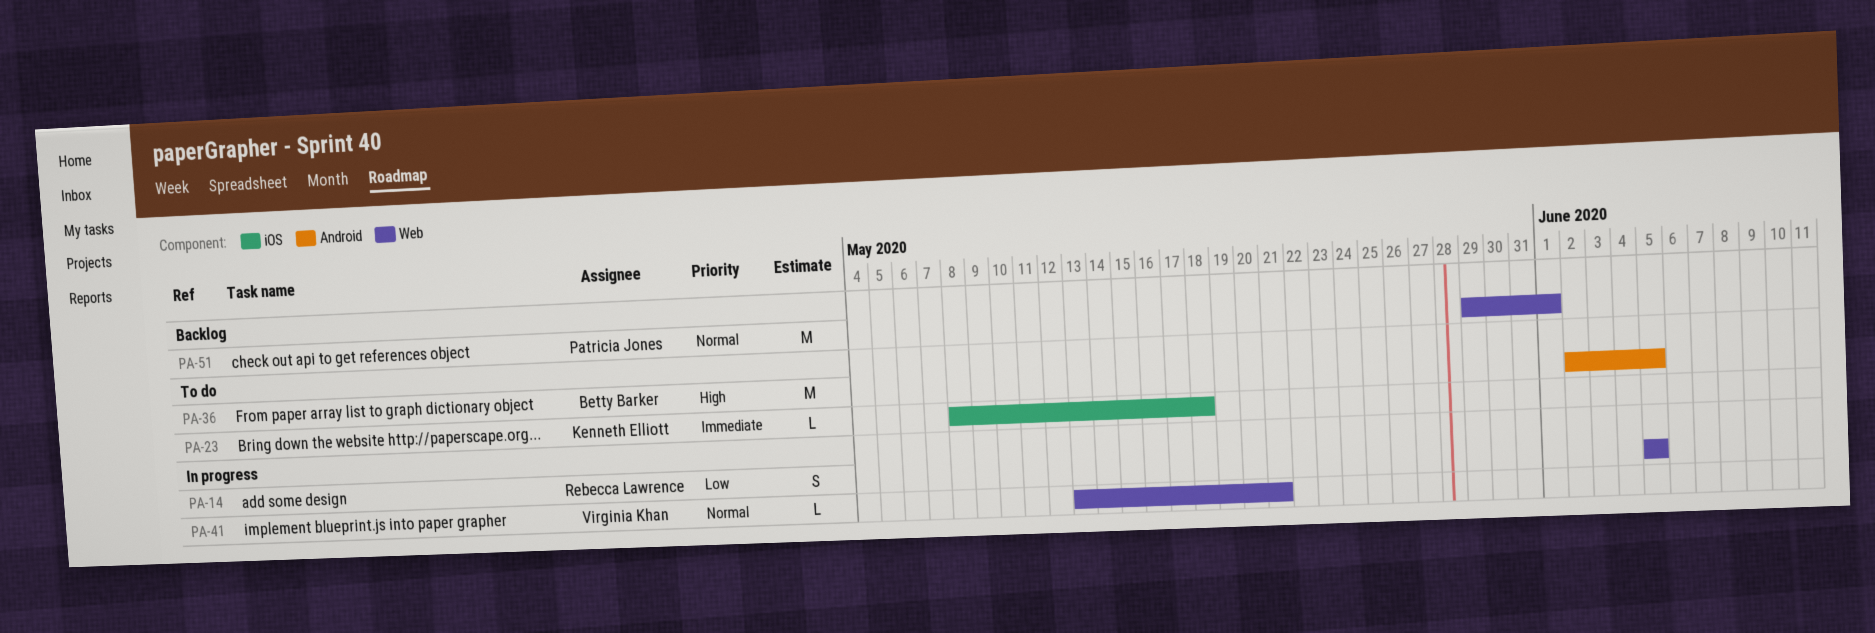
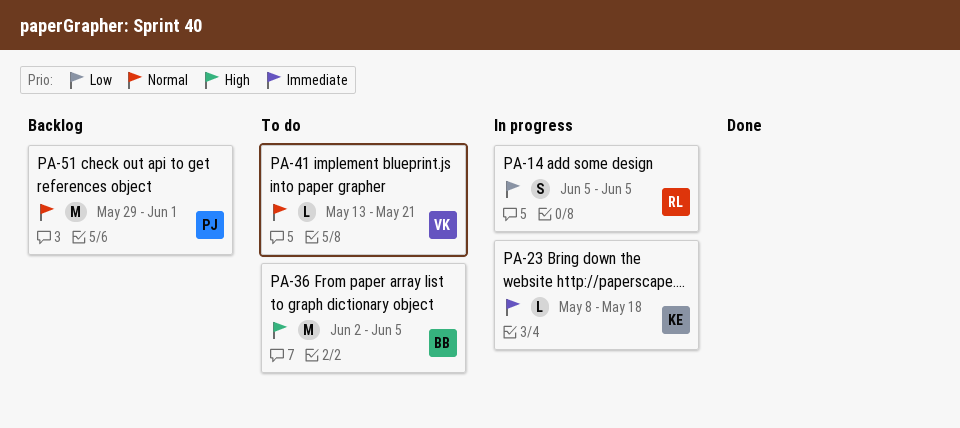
PA-23, status: To do -> In progress
PA-41, status: In progress -> To do

